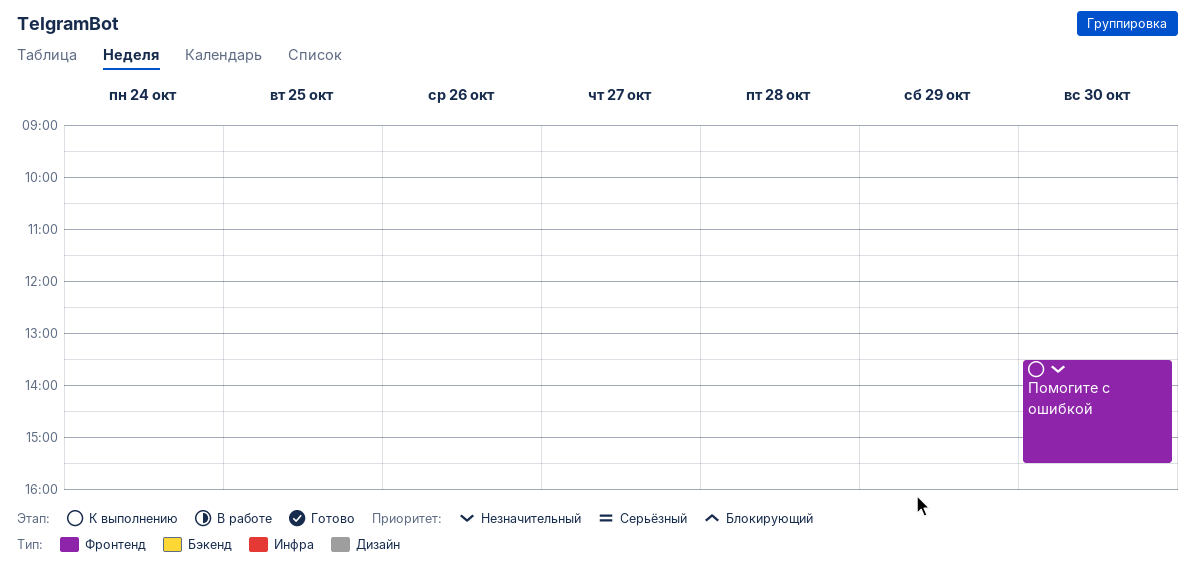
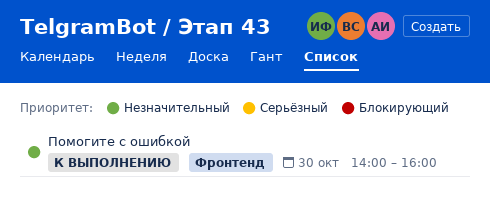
Помогите с ошибкой, begins: 13:30 -> 14:00
Помогите с ошибкой, ends: 15:30 -> 16:00

